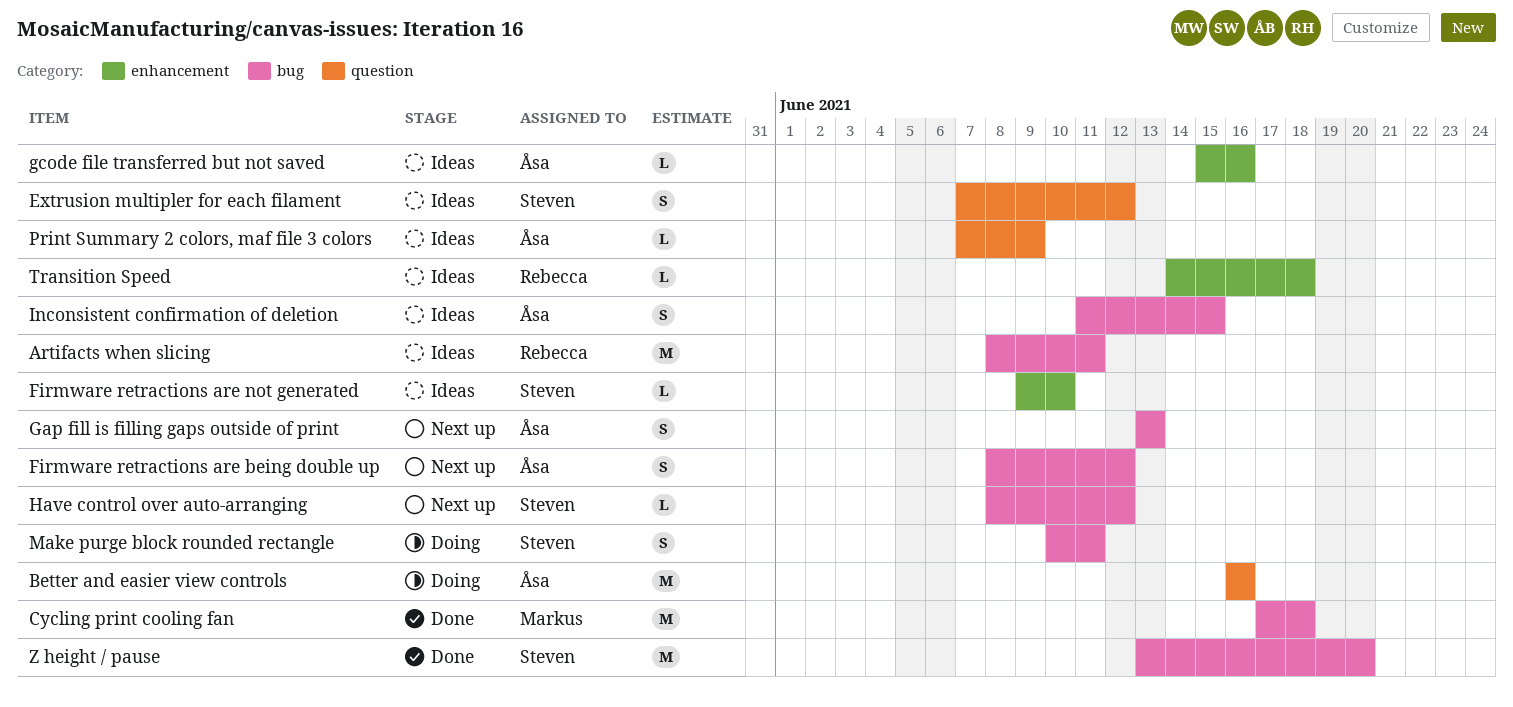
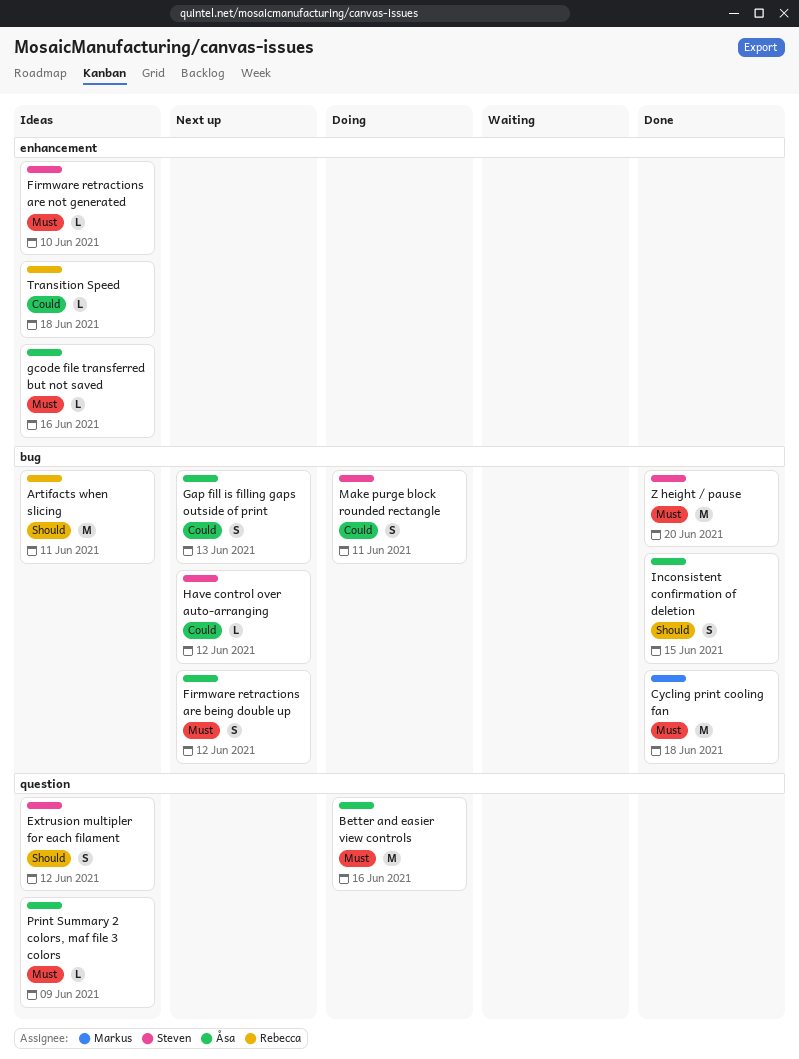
Inconsistent confirmation of deletion, status: Ideas -> Done

